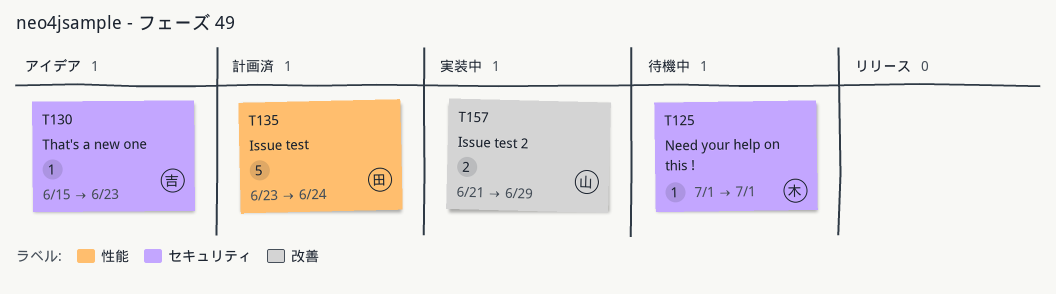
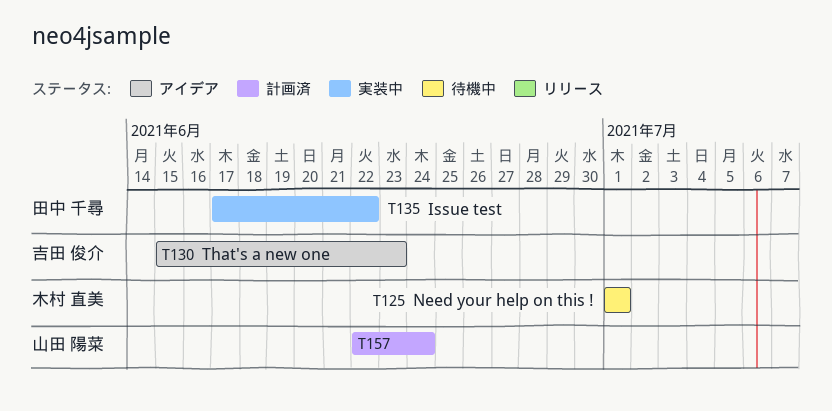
T135, status: 計画済 -> 実装中
T135, start: Jun 23 -> Jun 17
T135, due: Jun 24 -> Jun 22
T157, status: 実装中 -> 計画済
T157, start: Jun 21 -> Jun 22
T157, due: Jun 29 -> Jun 24

